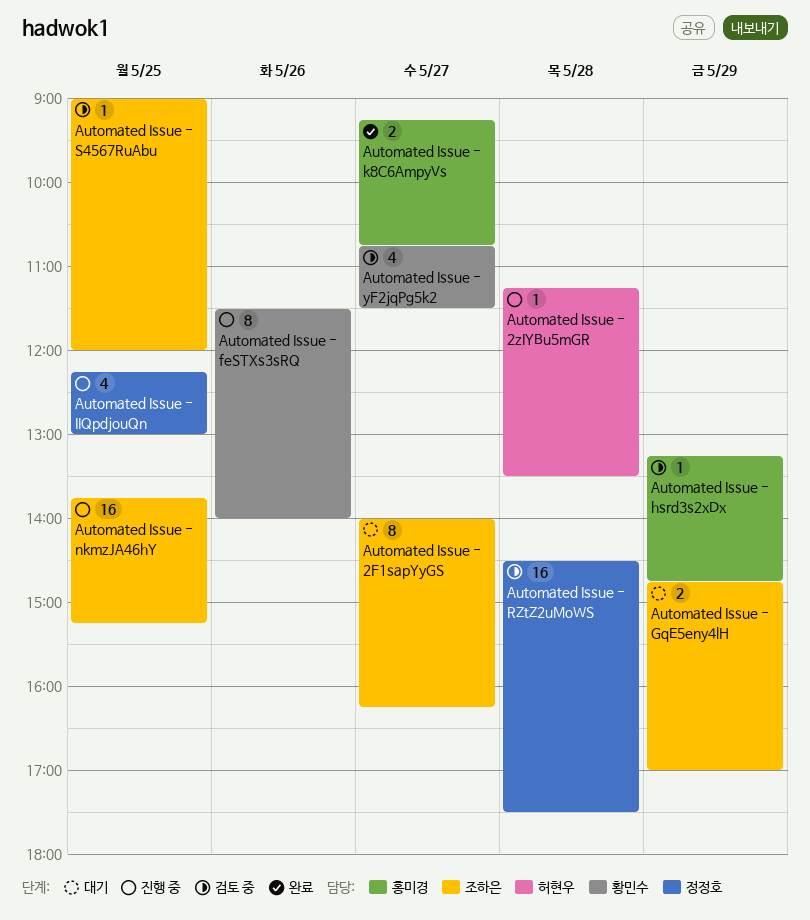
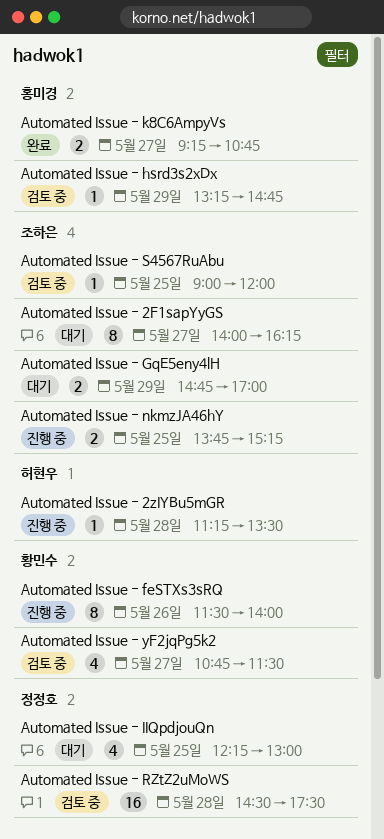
Automated Issue - IIQpdjouQn, status: 진행 중 -> 대기
Automated Issue - nkmzJA46hY, estimate: 16 -> 2

